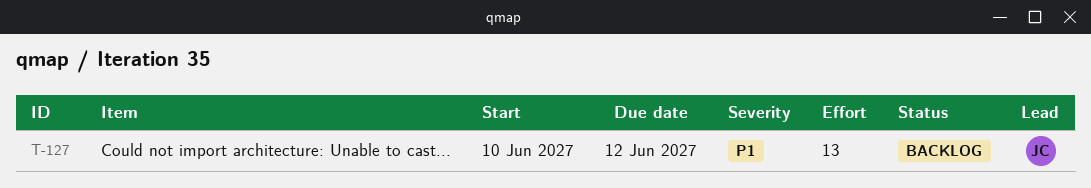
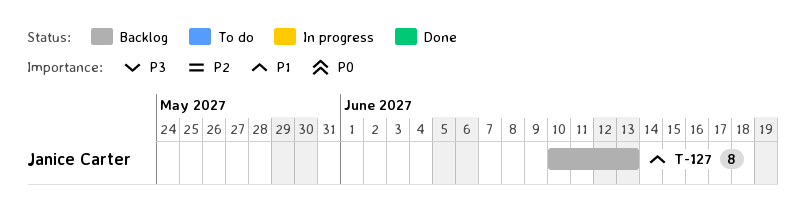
T-127, estimate: 13 -> 8
T-127, due: Jun 12 -> Jun 13

